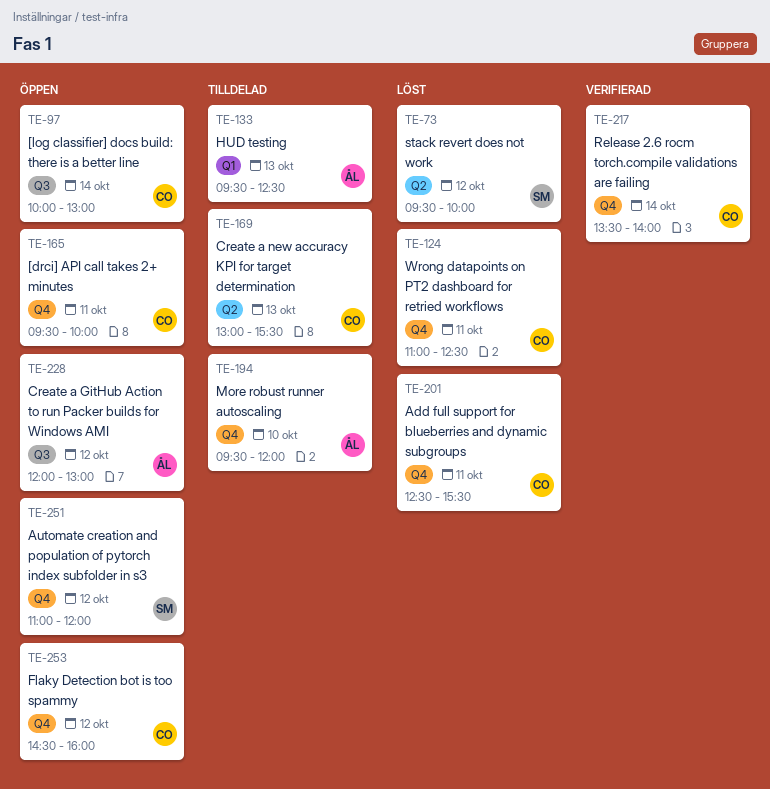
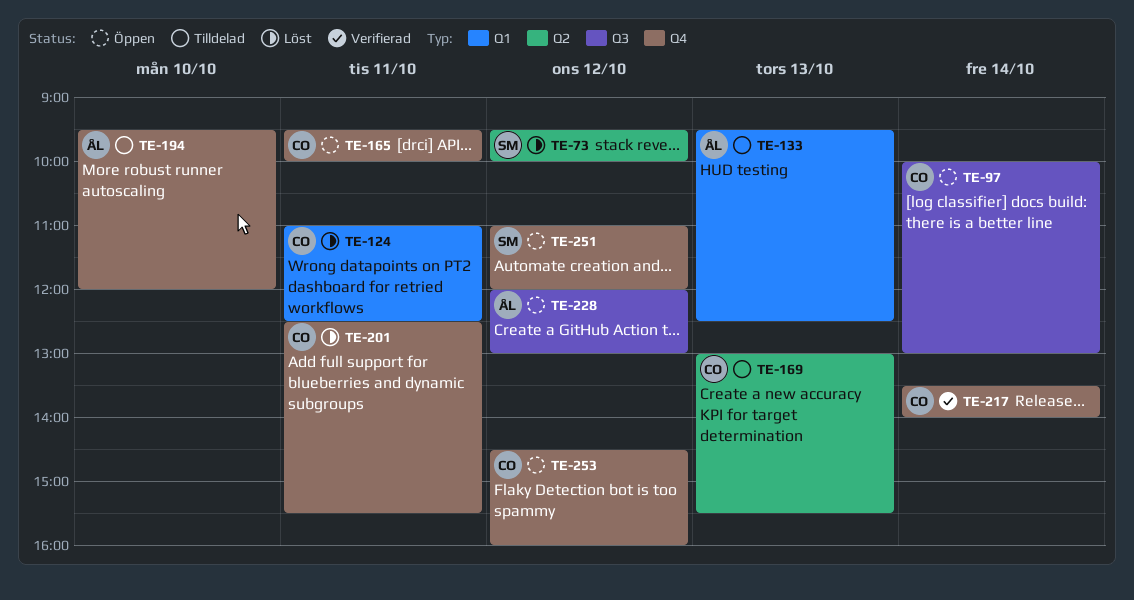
TE-124, label: Q4 -> Q1

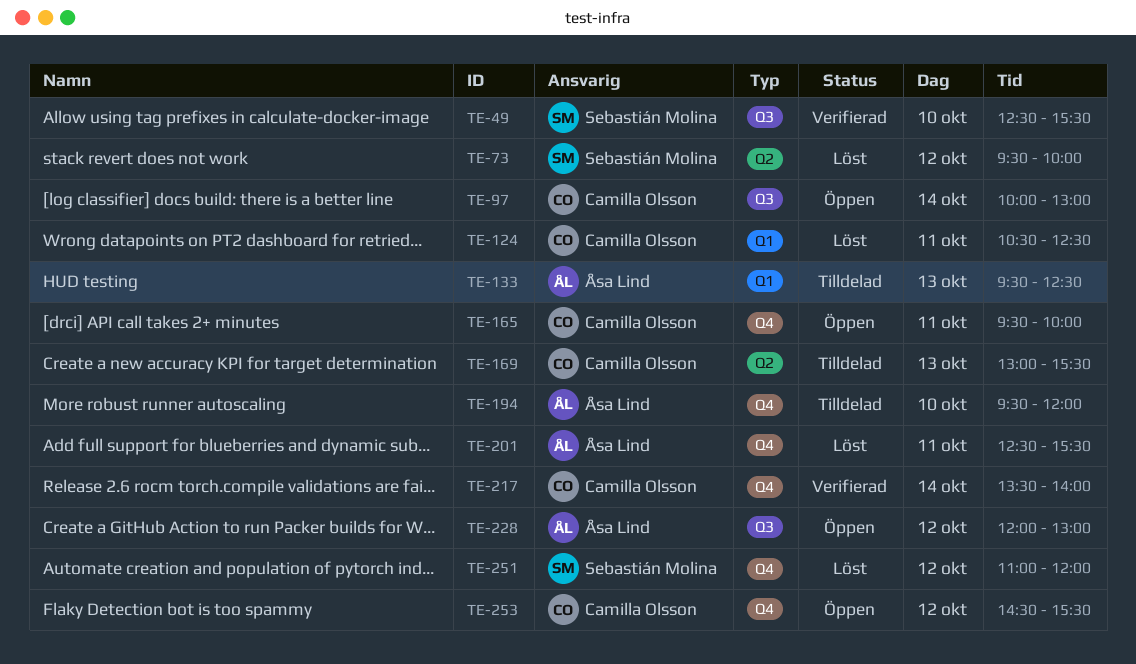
TE-49: none -> present
TE-124, begins: 11:00 -> 10:30
TE-201, owner: Camilla Olsson -> Åsa Lind
TE-251, status: Öppen -> Löst
TE-253, ends: 16:00 -> 15:30

